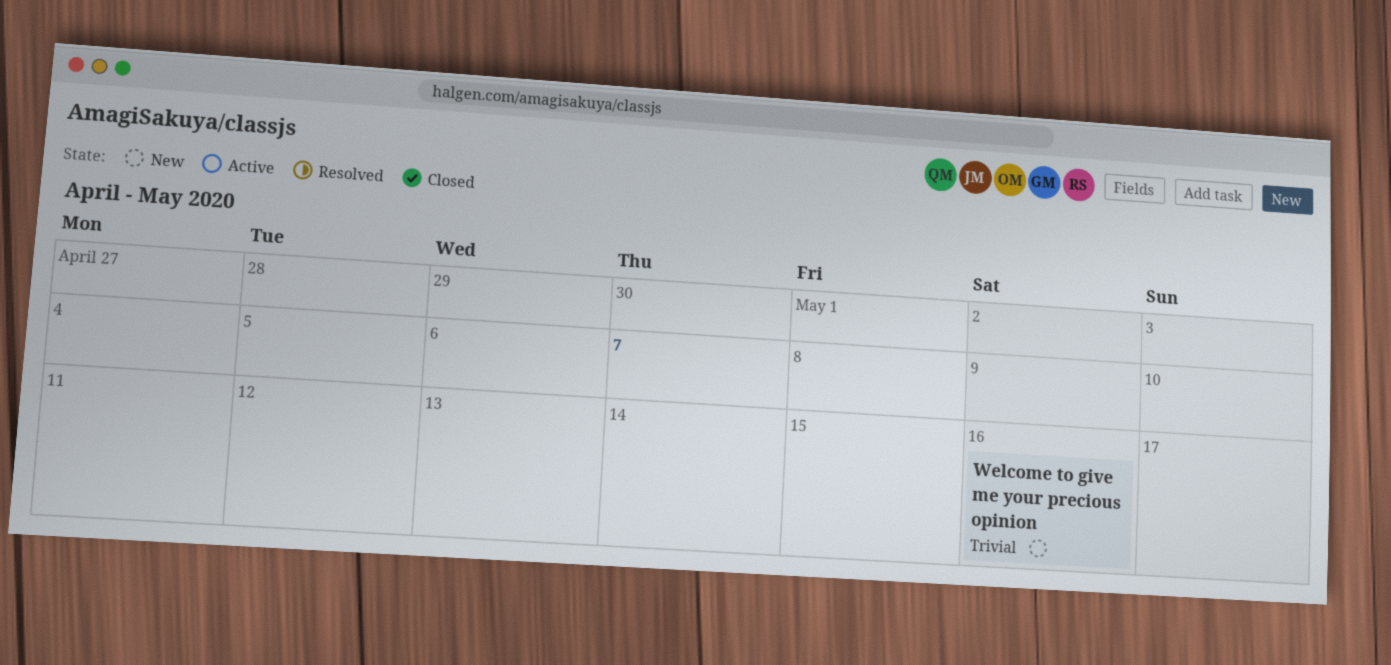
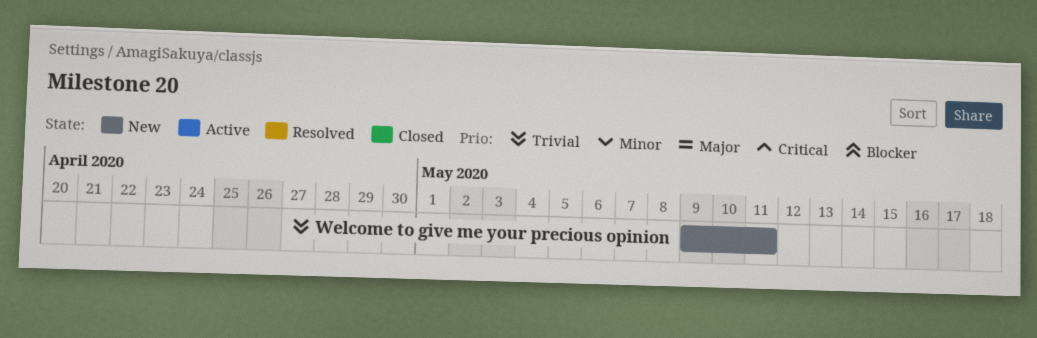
Welcome to give me your precious opinion, due: May 16 -> May 11

